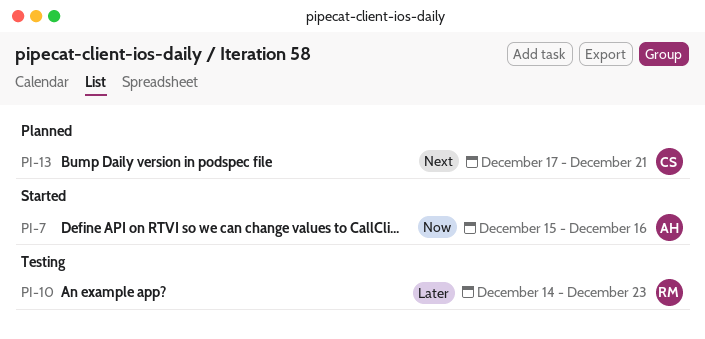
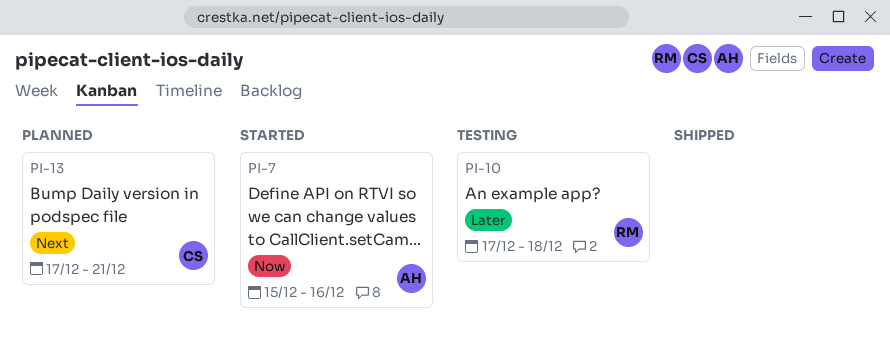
PI-10, start: Dec 14 -> Dec 17
PI-10, due: Dec 23 -> Dec 18

